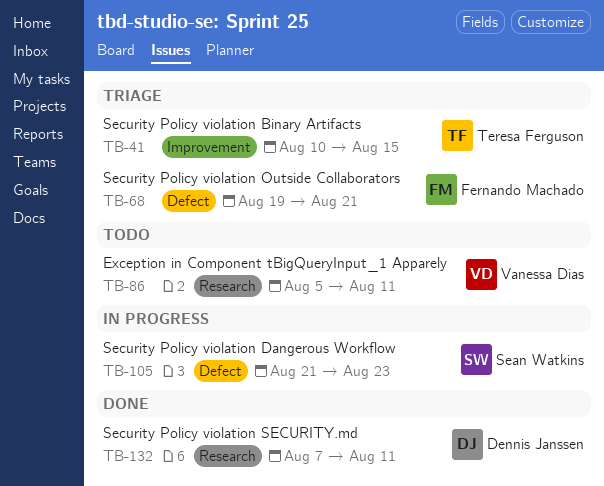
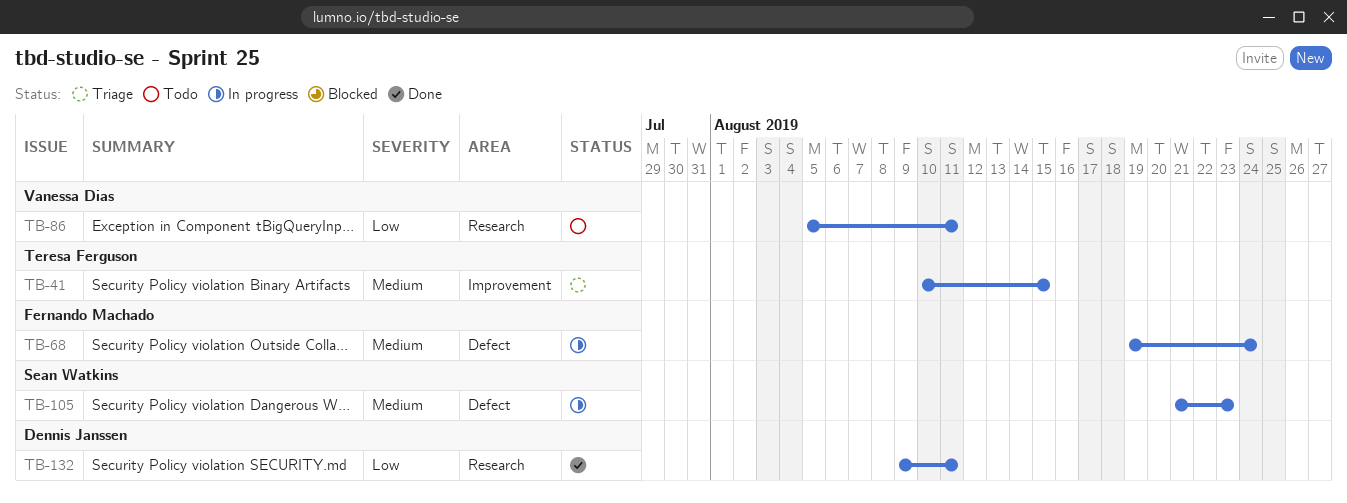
TB-68, status: Triage -> In progress
TB-68, due: Aug 21 -> Aug 24
TB-132, start: Aug 7 -> Aug 9

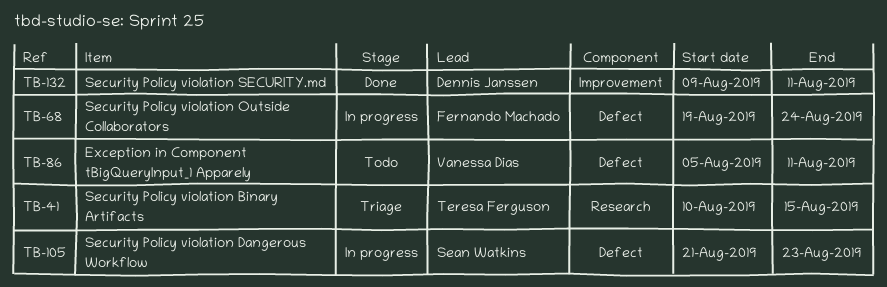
TB-41, label: Improvement -> Research
TB-86, label: Research -> Defect
TB-132, label: Research -> Improvement

